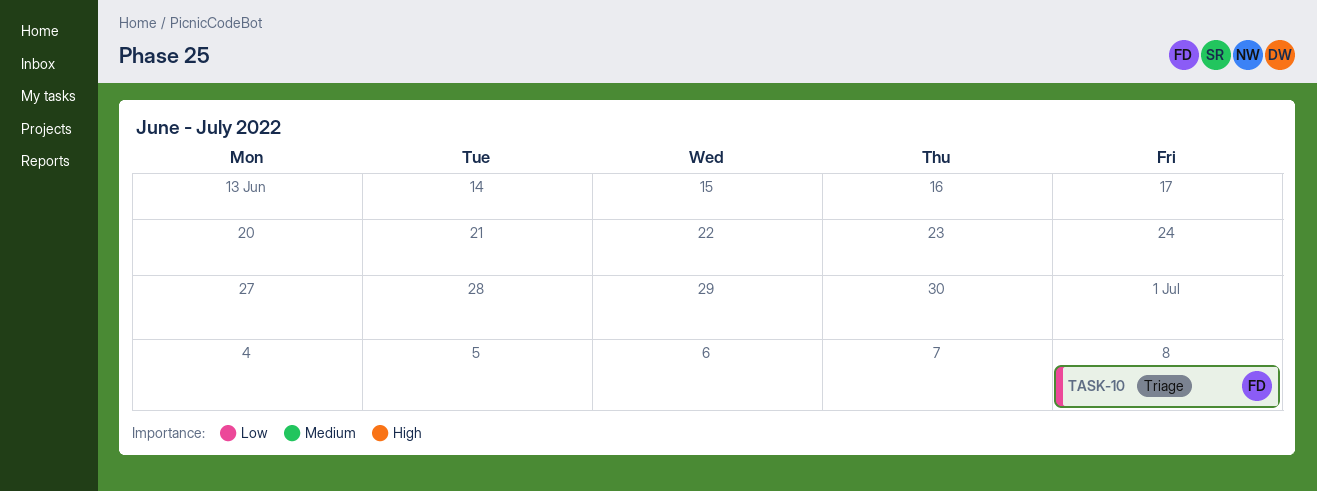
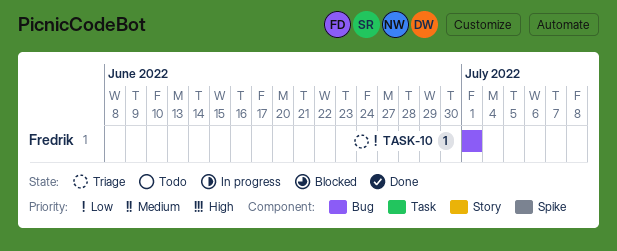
TASK-10, due: Jul 8 -> Jul 1

